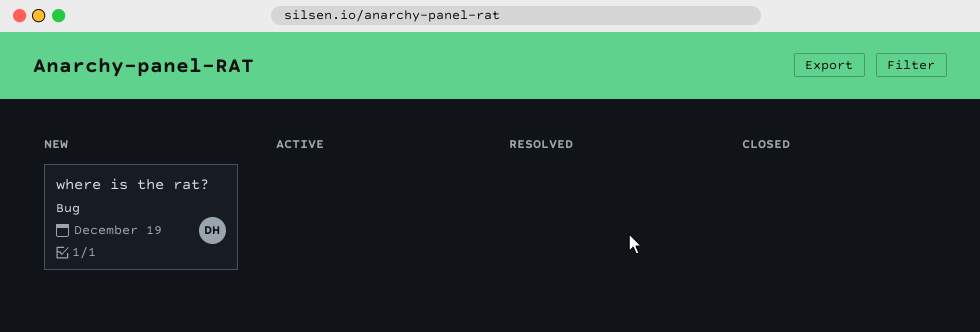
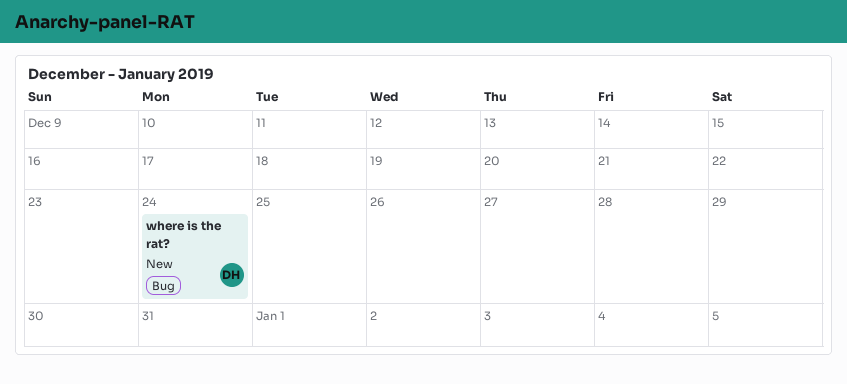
where is the rat?, due: Dec 19 -> Dec 24

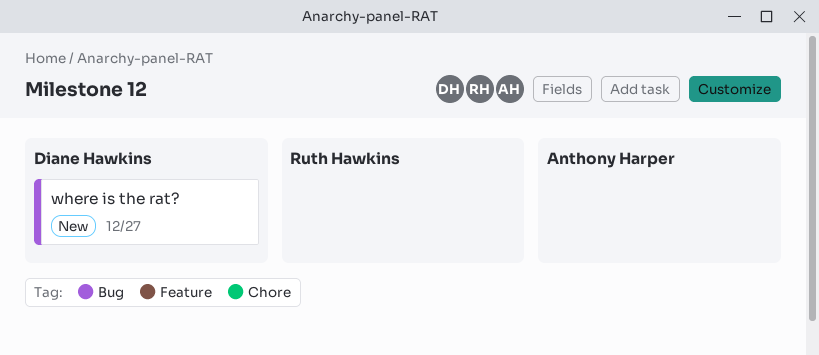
where is the rat?, due: Dec 24 -> Dec 27

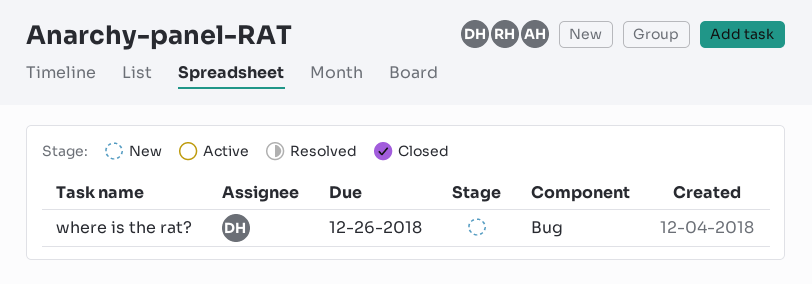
where is the rat?, due: Dec 27 -> Dec 26

